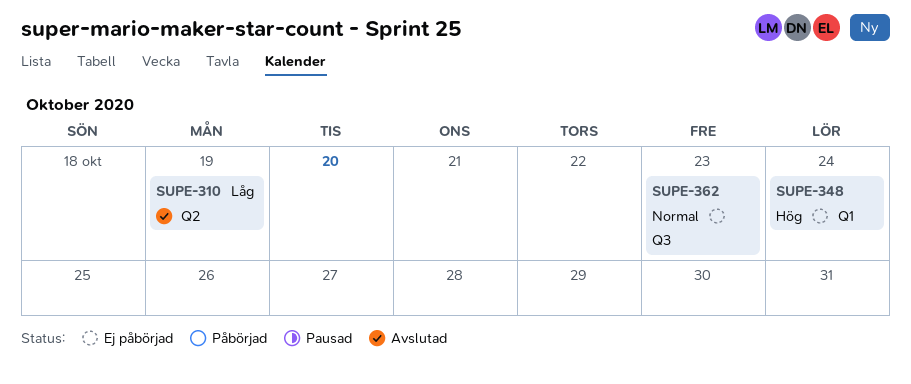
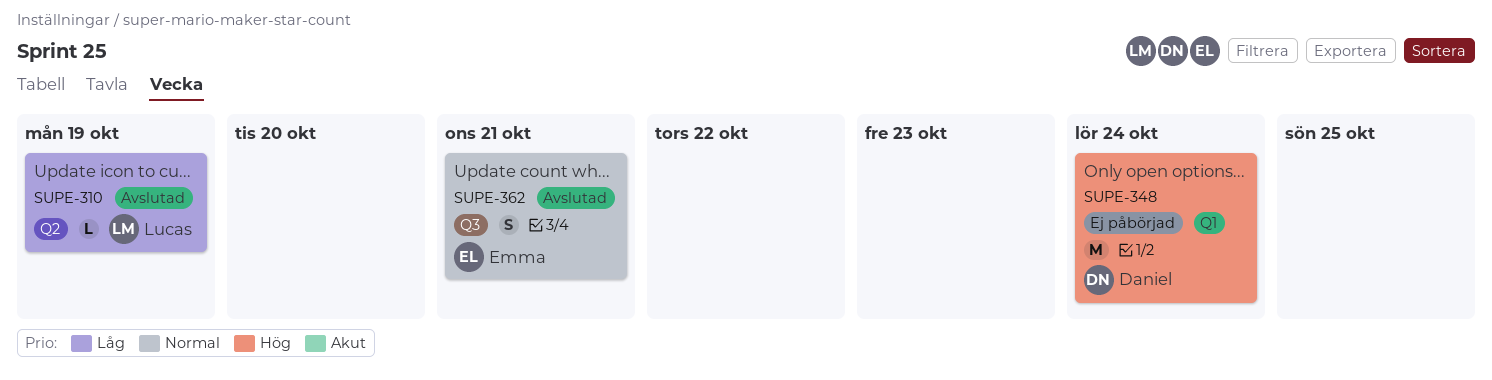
SUPE-362, status: Ej påbörjad -> Avslutad
SUPE-362, due: Oct 23 -> Oct 21

